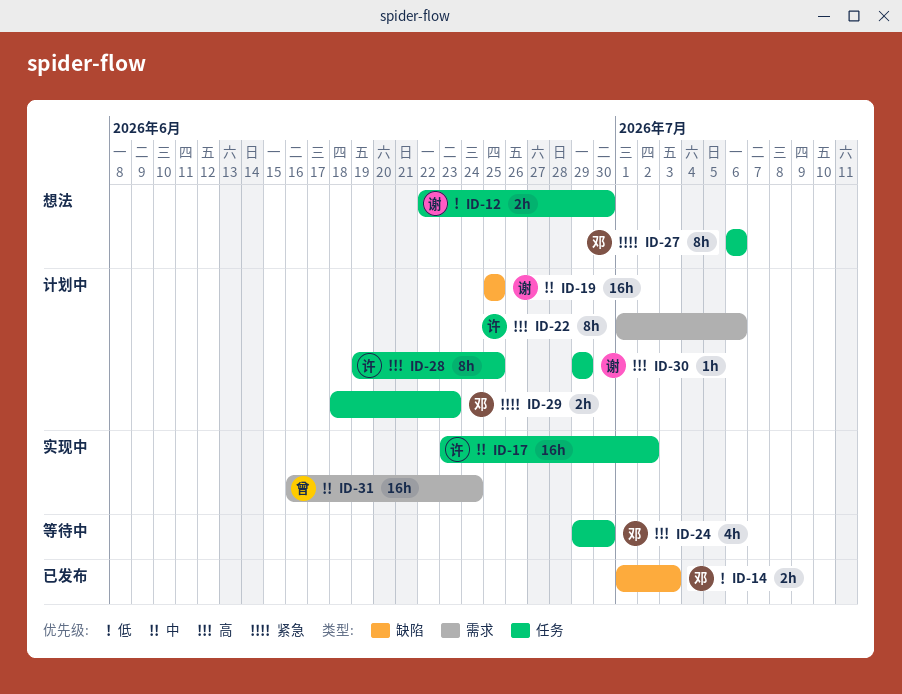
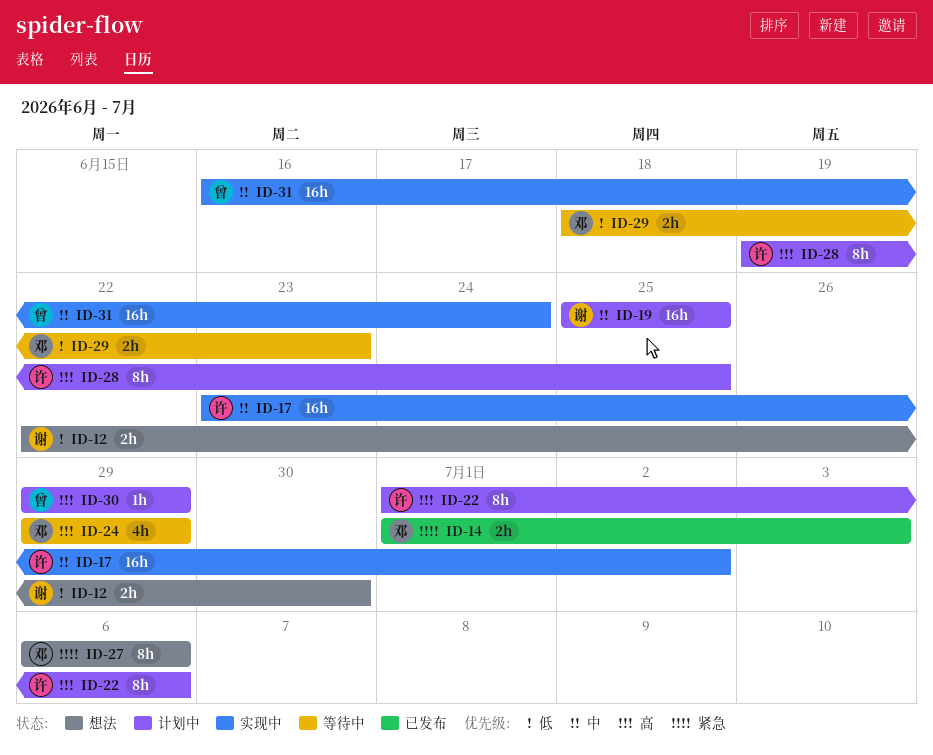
ID-14, priority: 低 -> 紧急
ID-24, due: Jun 30 -> Jun 29
ID-29, status: 计划中 -> 等待中
ID-29, priority: 紧急 -> 低
ID-30, owner: 谢 -> 曾

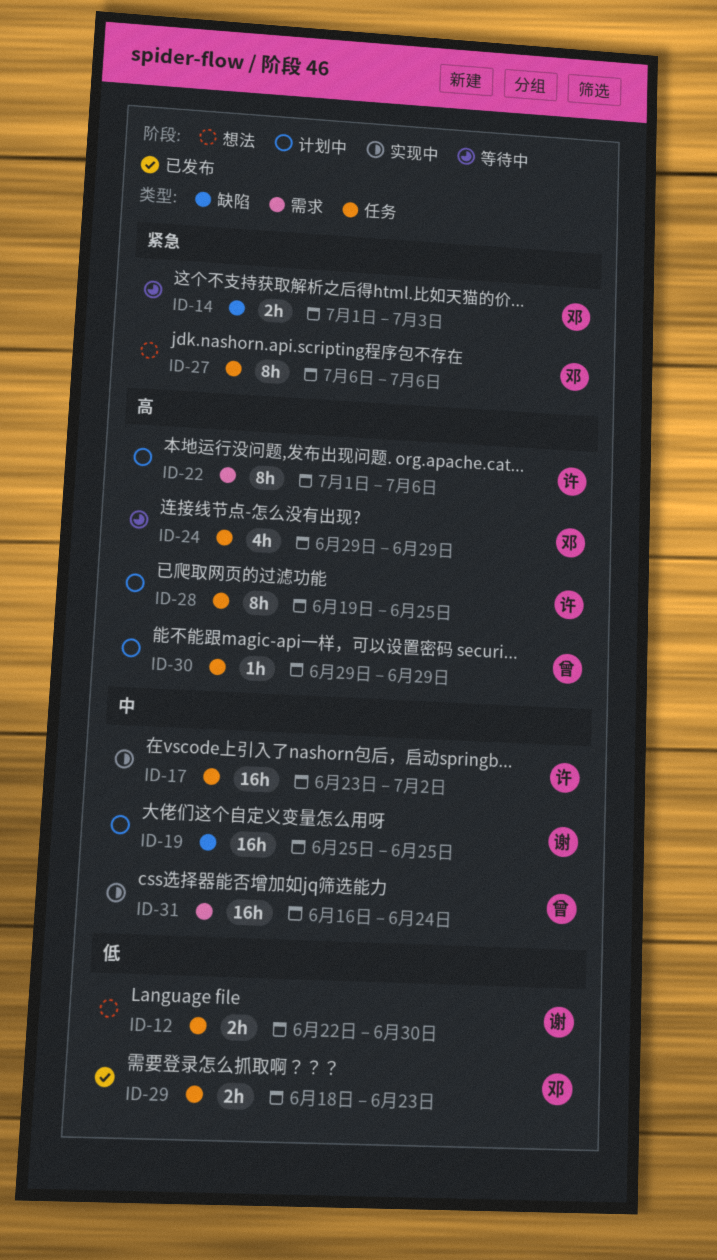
ID-14, status: 已发布 -> 等待中
ID-29, status: 等待中 -> 已发布

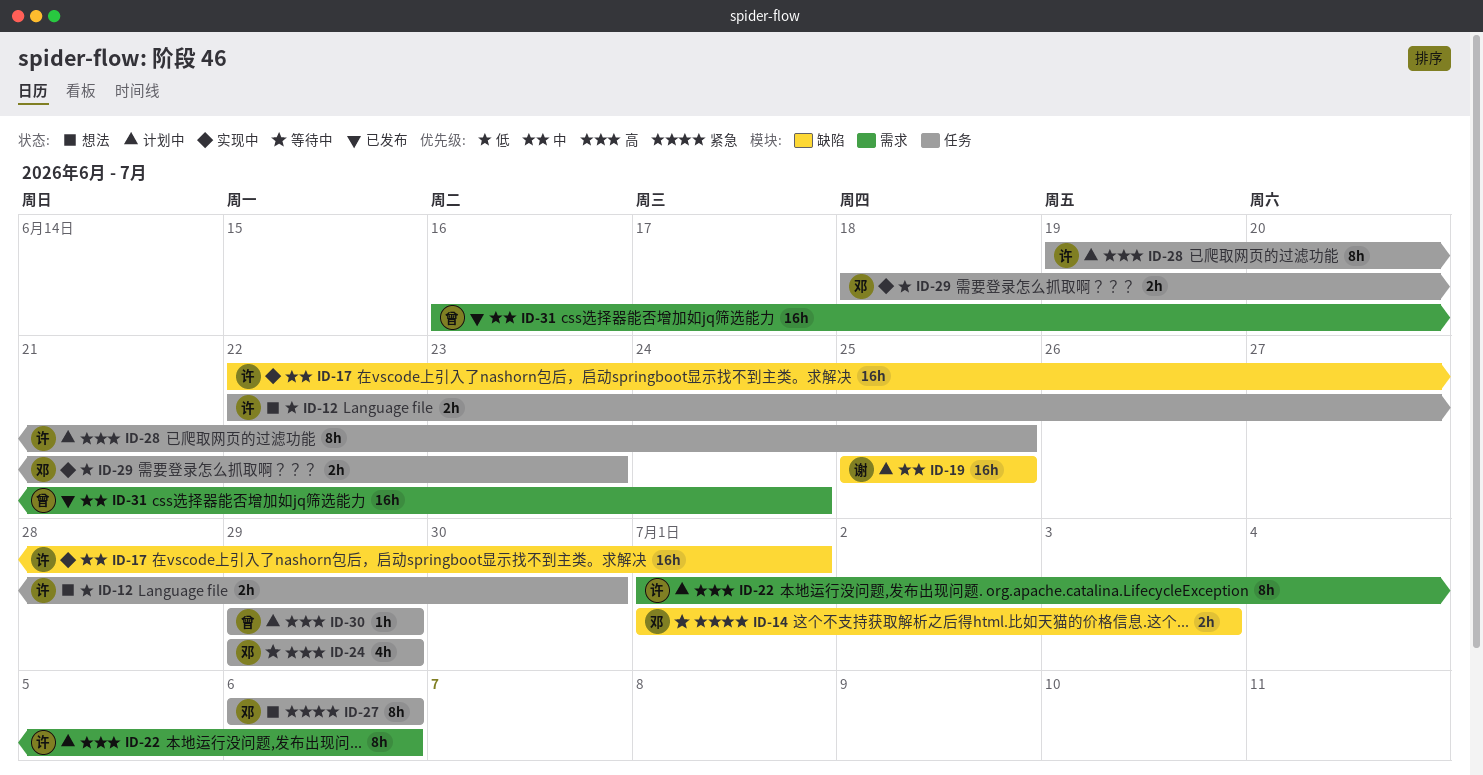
ID-12, owner: 谢 -> 许
ID-17, label: 任务 -> 缺陷
ID-17, start: Jun 23 -> Jun 22
ID-17, due: Jul 2 -> Jul 1
ID-29, status: 已发布 -> 实现中
ID-31, status: 实现中 -> 已发布

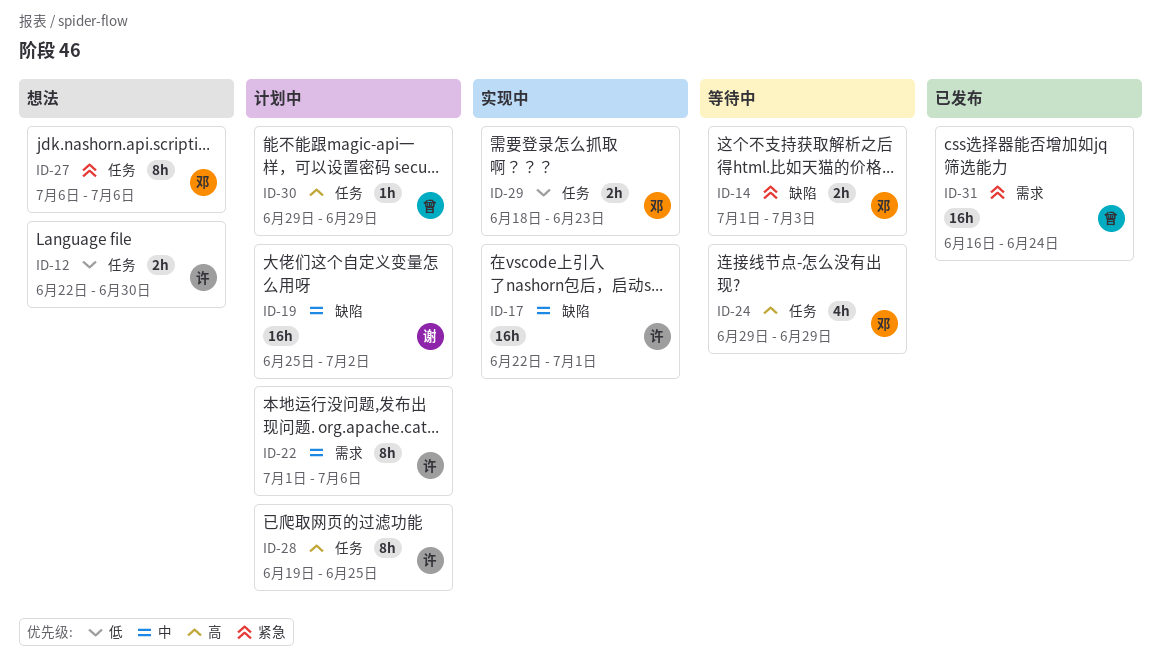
ID-19, due: Jun 25 -> Jul 2
ID-22, priority: 高 -> 中
ID-31, priority: 中 -> 紧急

